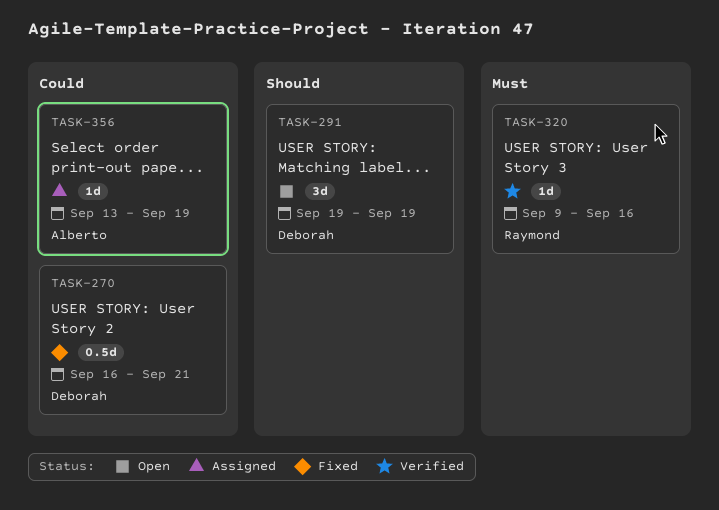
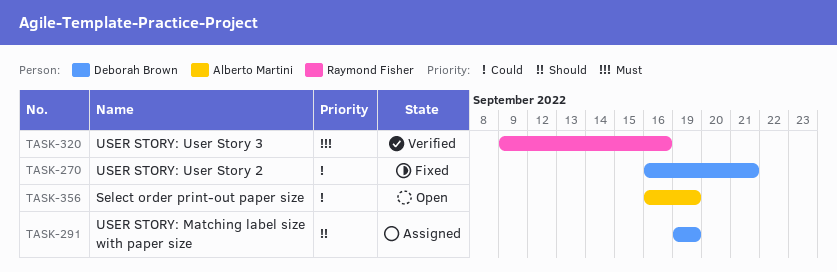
TASK-291, status: Open -> Assigned
TASK-356, status: Assigned -> Open
TASK-356, start: Sep 13 -> Sep 16

